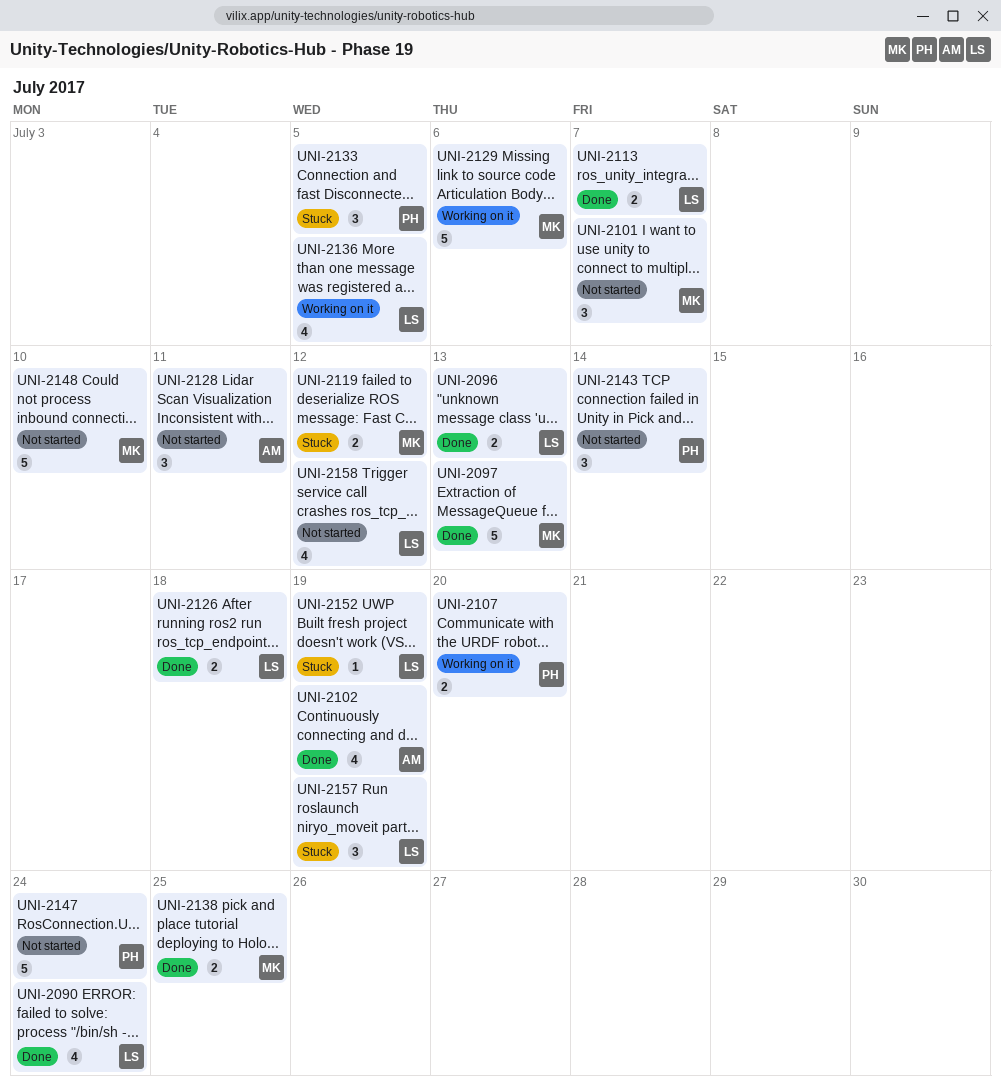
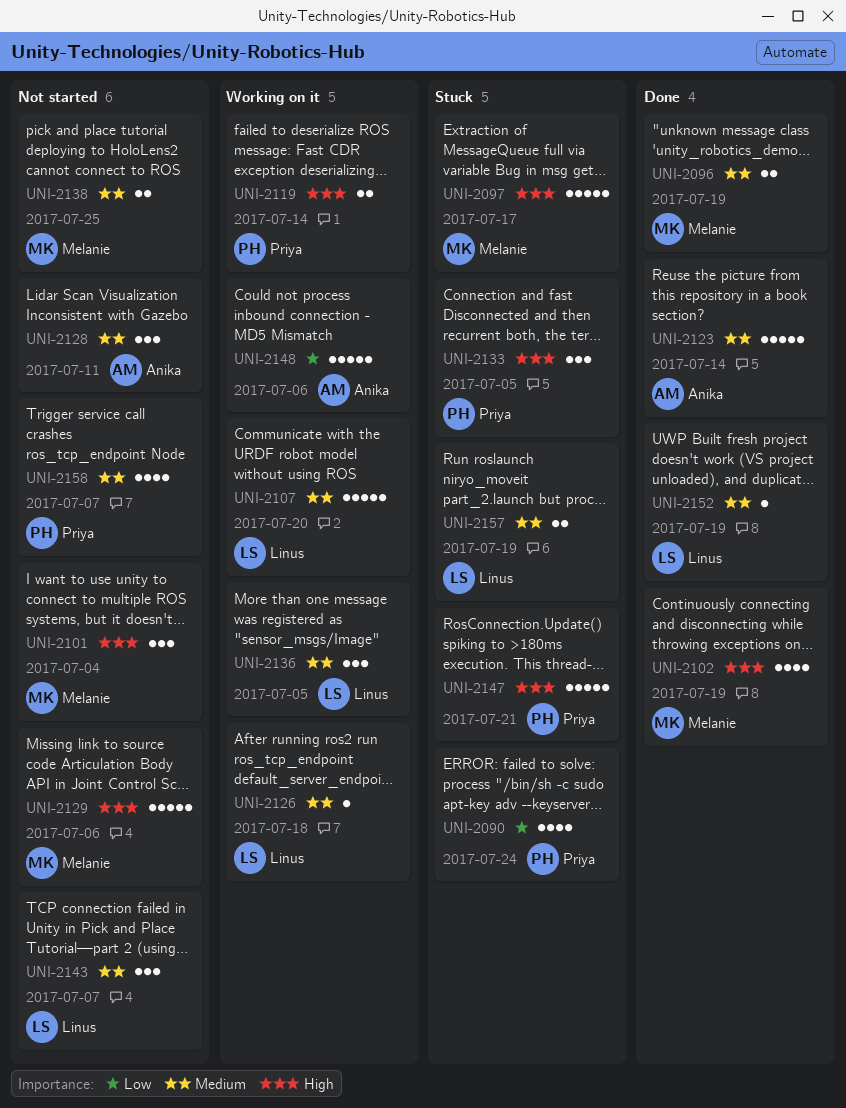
UNI-2090, status: Done -> Stuck
UNI-2090, owner: Linus -> Priya
UNI-2096, owner: Linus -> Melanie
UNI-2096, due: Jul 13 -> Jul 19
UNI-2097, status: Done -> Stuck
UNI-2097, due: Jul 13 -> Jul 17
UNI-2101, due: Jul 7 -> Jul 4
UNI-2102, owner: Anika -> Melanie
UNI-2107, owner: Priya -> Linus
UNI-2107, estimate: 2 -> 5
UNI-2113: present -> none
UNI-2119, status: Stuck -> Working on it
UNI-2119, owner: Melanie -> Priya
UNI-2119, due: Jul 12 -> Jul 14
UNI-2123: none -> present
UNI-2126, status: Done -> Working on it
UNI-2126, estimate: 2 -> 1
UNI-2129, status: Working on it -> Not started
UNI-2136, estimate: 4 -> 3
UNI-2138, status: Done -> Not started
UNI-2143, owner: Priya -> Linus
UNI-2143, due: Jul 14 -> Jul 7
UNI-2147, status: Not started -> Stuck
UNI-2147, due: Jul 24 -> Jul 21
UNI-2148, status: Not started -> Working on it
UNI-2148, owner: Melanie -> Anika
UNI-2148, due: Jul 10 -> Jul 6
UNI-2152, status: Stuck -> Done
UNI-2157, estimate: 3 -> 2
UNI-2158, owner: Linus -> Priya
UNI-2158, due: Jul 12 -> Jul 7

